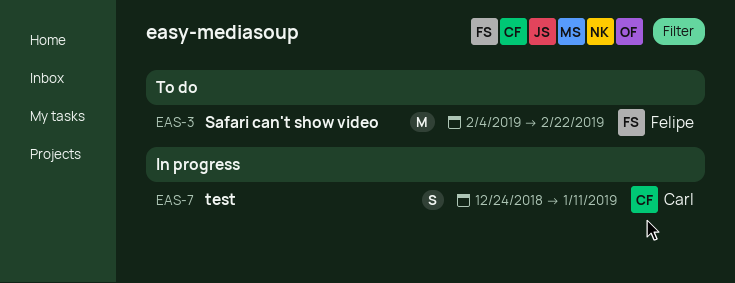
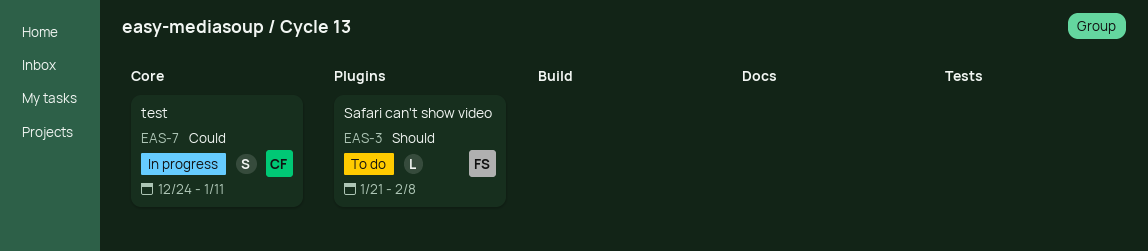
EAS-3, estimate: M -> L
EAS-3, start: Feb 4 -> Jan 21
EAS-3, due: Feb 22 -> Feb 8

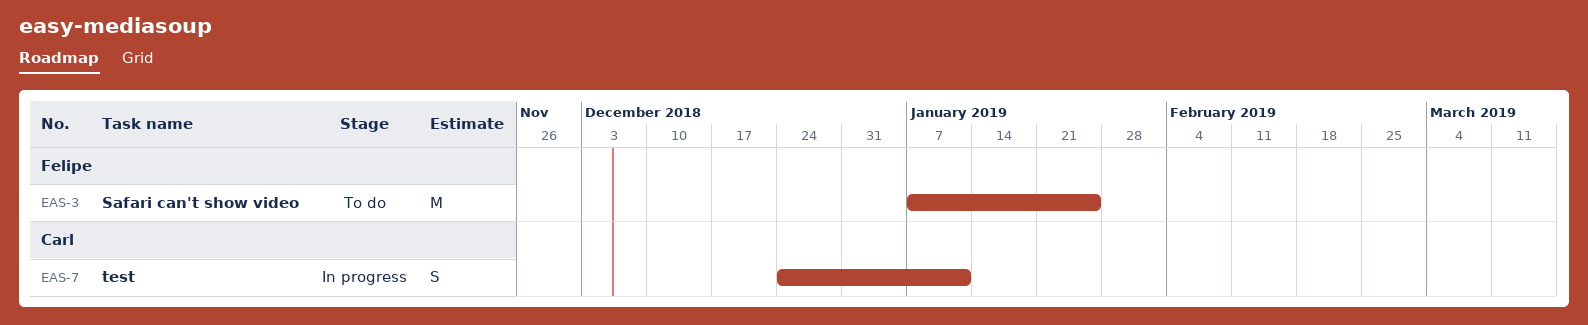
EAS-3, estimate: L -> M
EAS-3, start: Jan 21 -> Jan 7
EAS-3, due: Feb 8 -> Jan 25

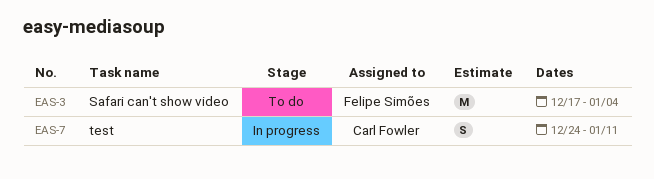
EAS-3, start: Jan 7 -> Dec 17
EAS-3, due: Jan 25 -> Jan 4

